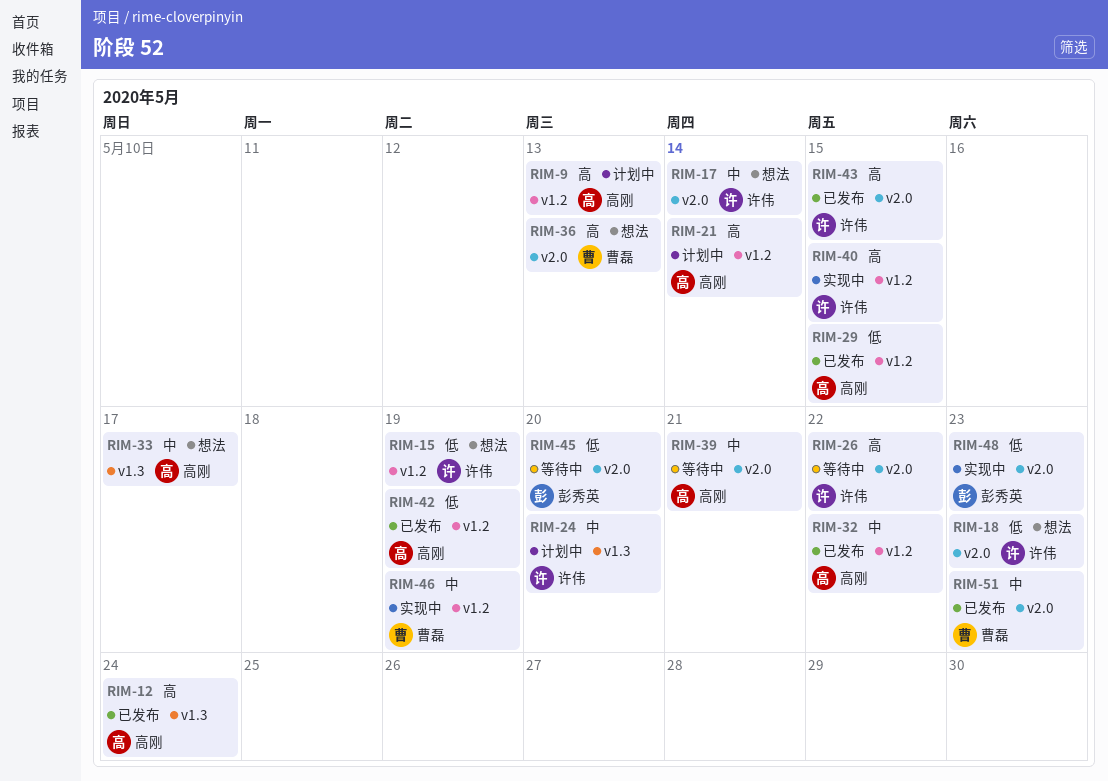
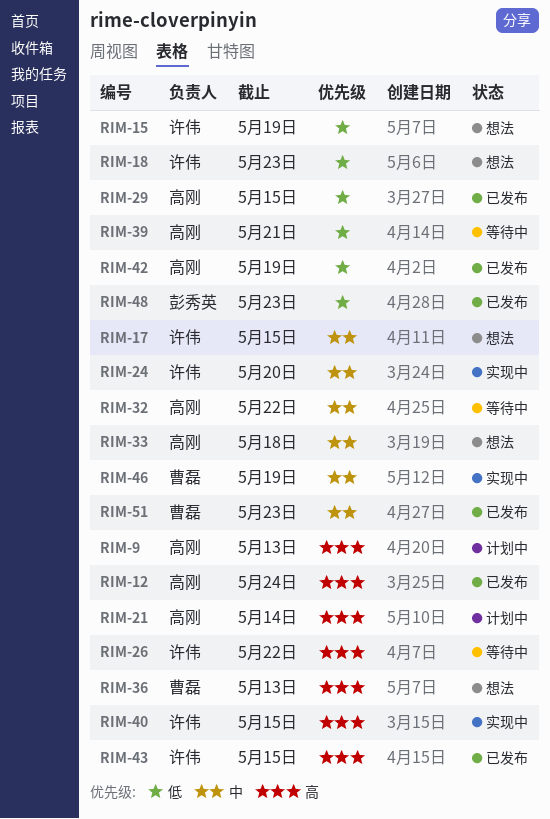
RIM-17, due: May 14 -> May 15
RIM-24, status: 计划中 -> 实现中
RIM-32, status: 已发布 -> 等待中
RIM-33, due: May 17 -> May 18
RIM-39, priority: 中 -> 低
RIM-45: present -> none
RIM-48, status: 实现中 -> 已发布

